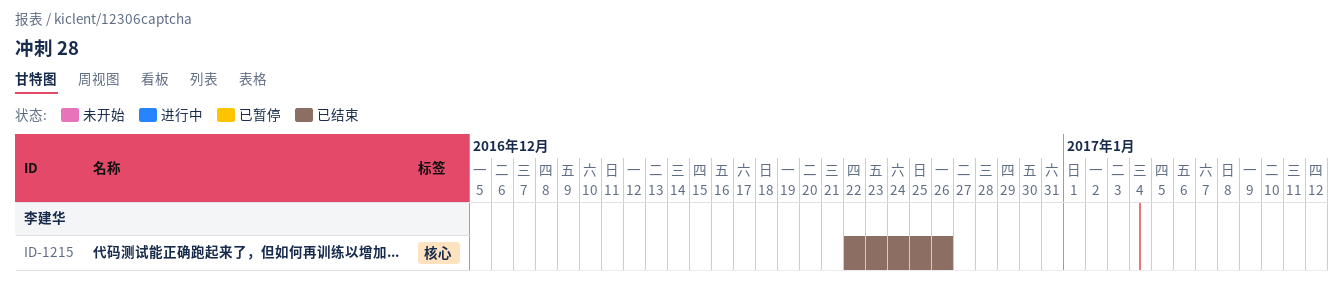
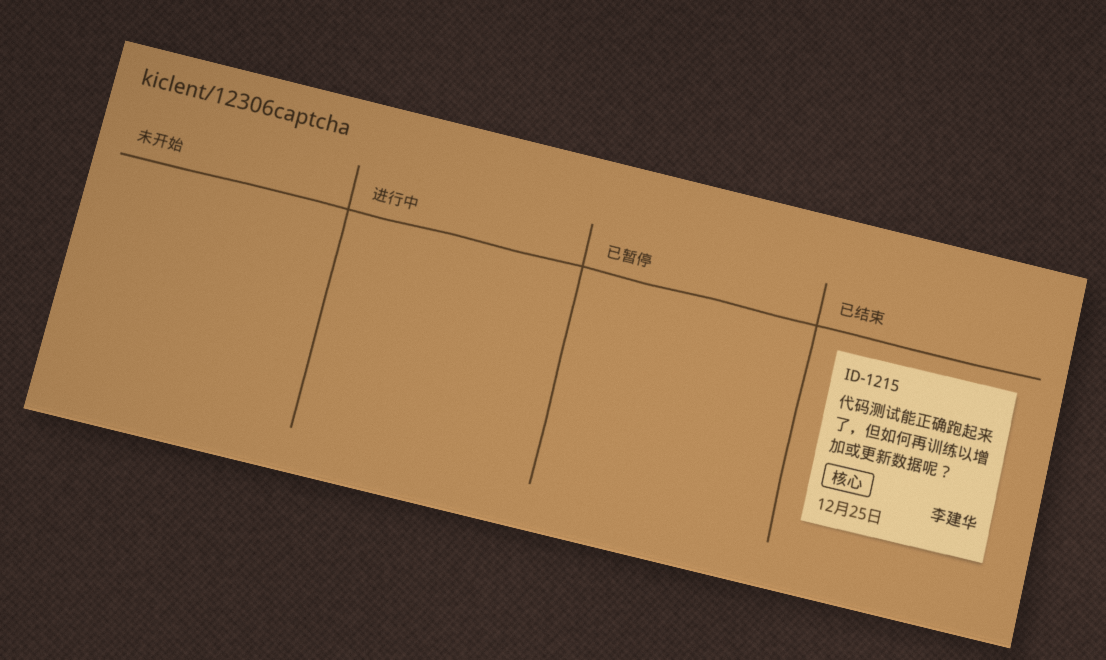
ID-1215, due: Dec 26 -> Dec 25

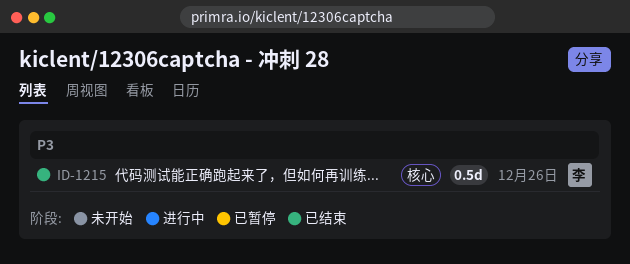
ID-1215, due: Dec 25 -> Dec 26

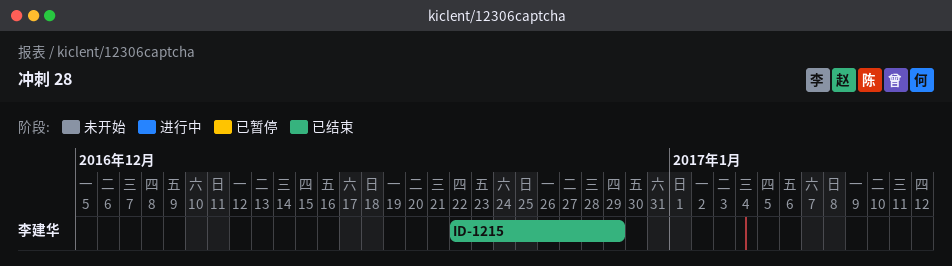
ID-1215, due: Dec 26 -> Dec 29

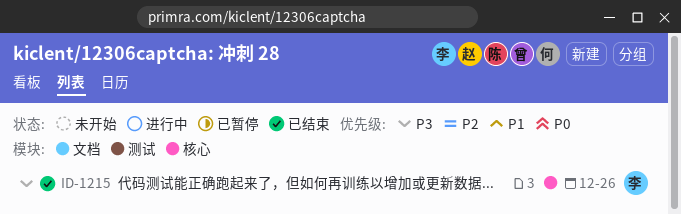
ID-1215, due: Dec 29 -> Dec 26

